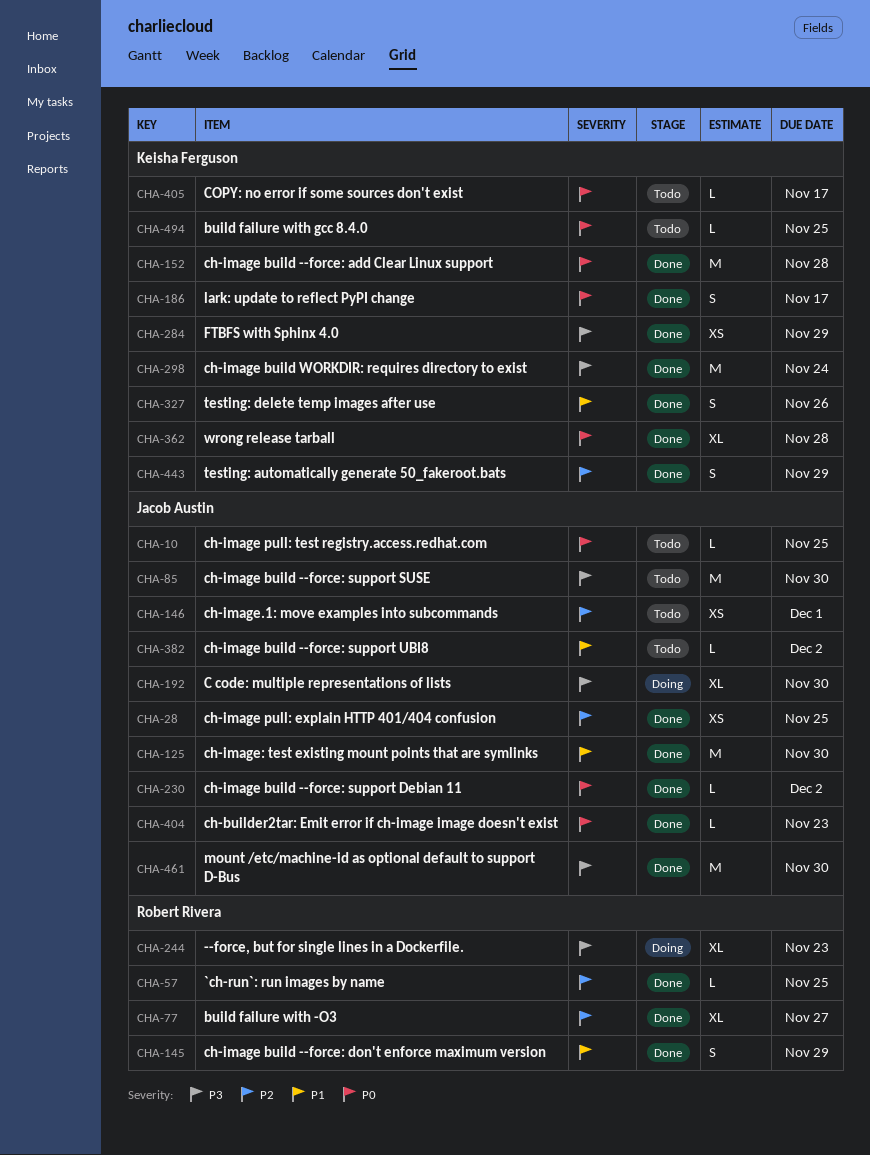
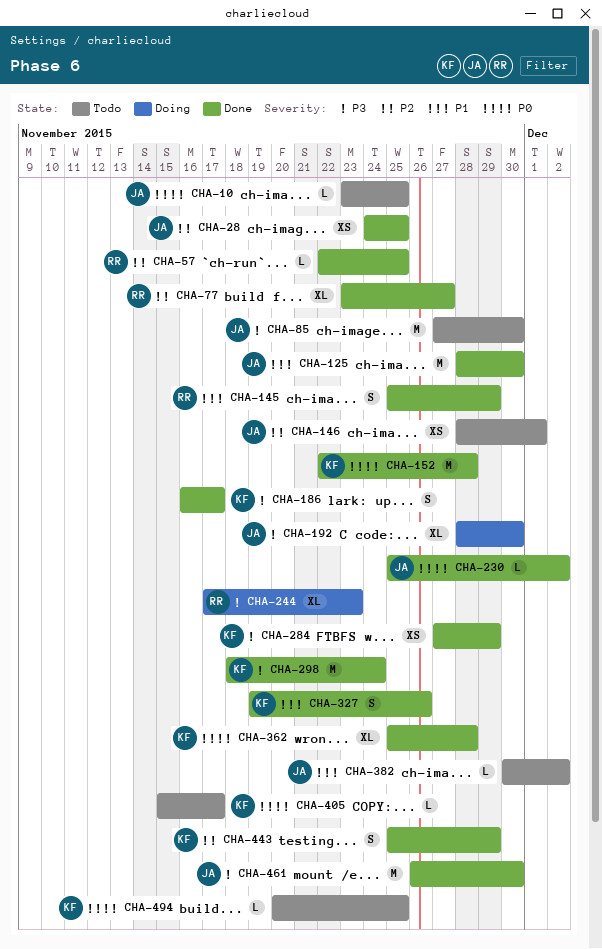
CHA-186, priority: P0 -> P3
CHA-404: present -> none

